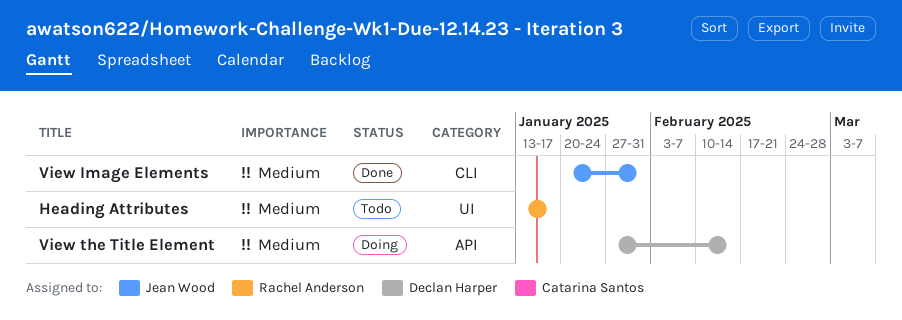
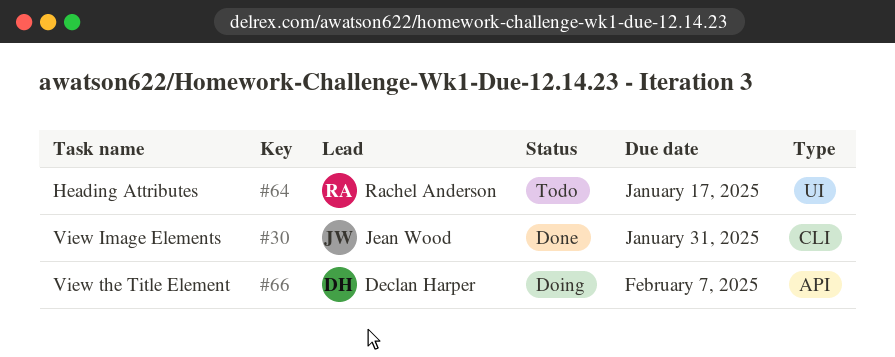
View the Title Element, due: Feb 14 -> Feb 7

